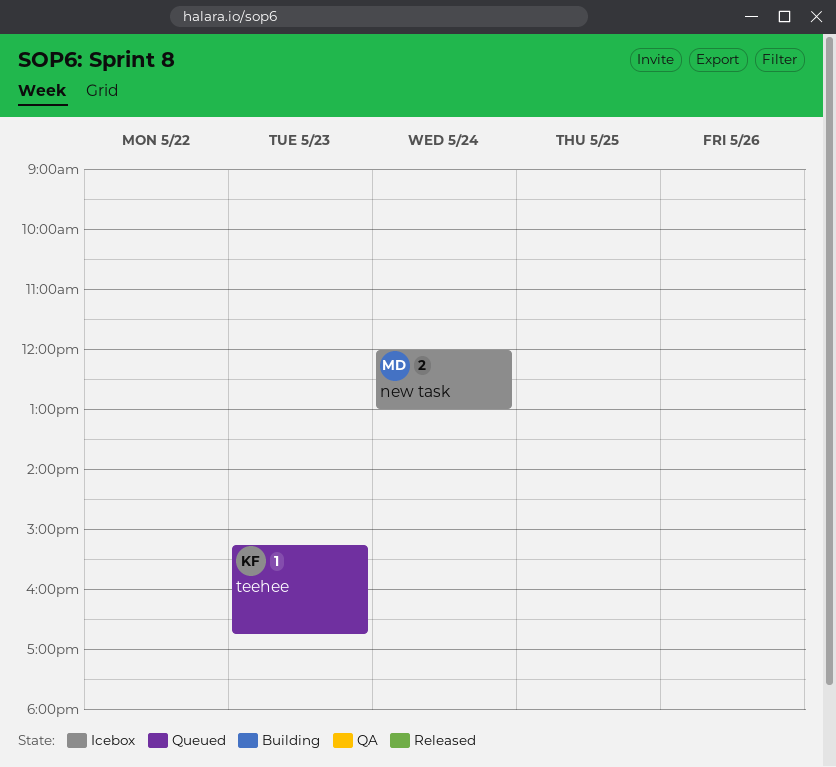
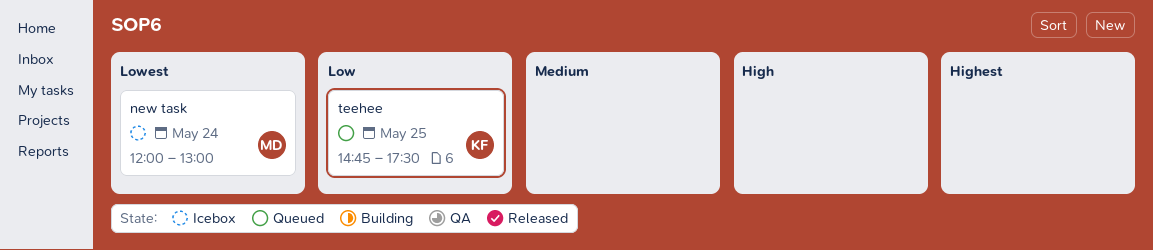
teehee, day: May 23 -> May 25
teehee, begins: 15:15 -> 14:45
teehee, ends: 16:45 -> 17:30

